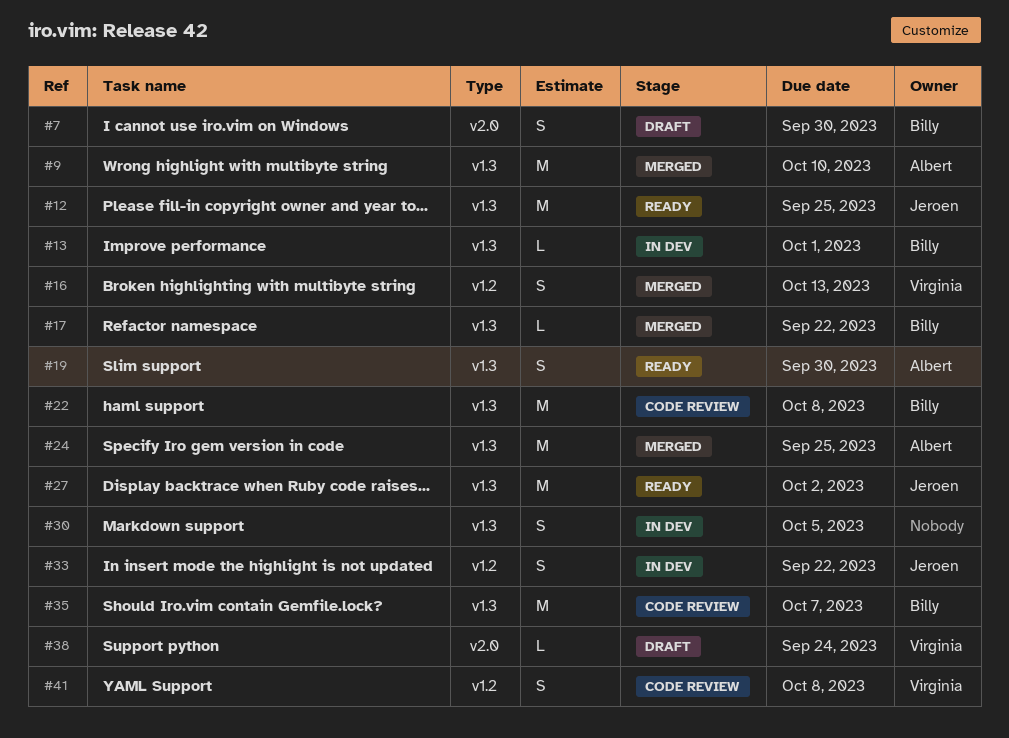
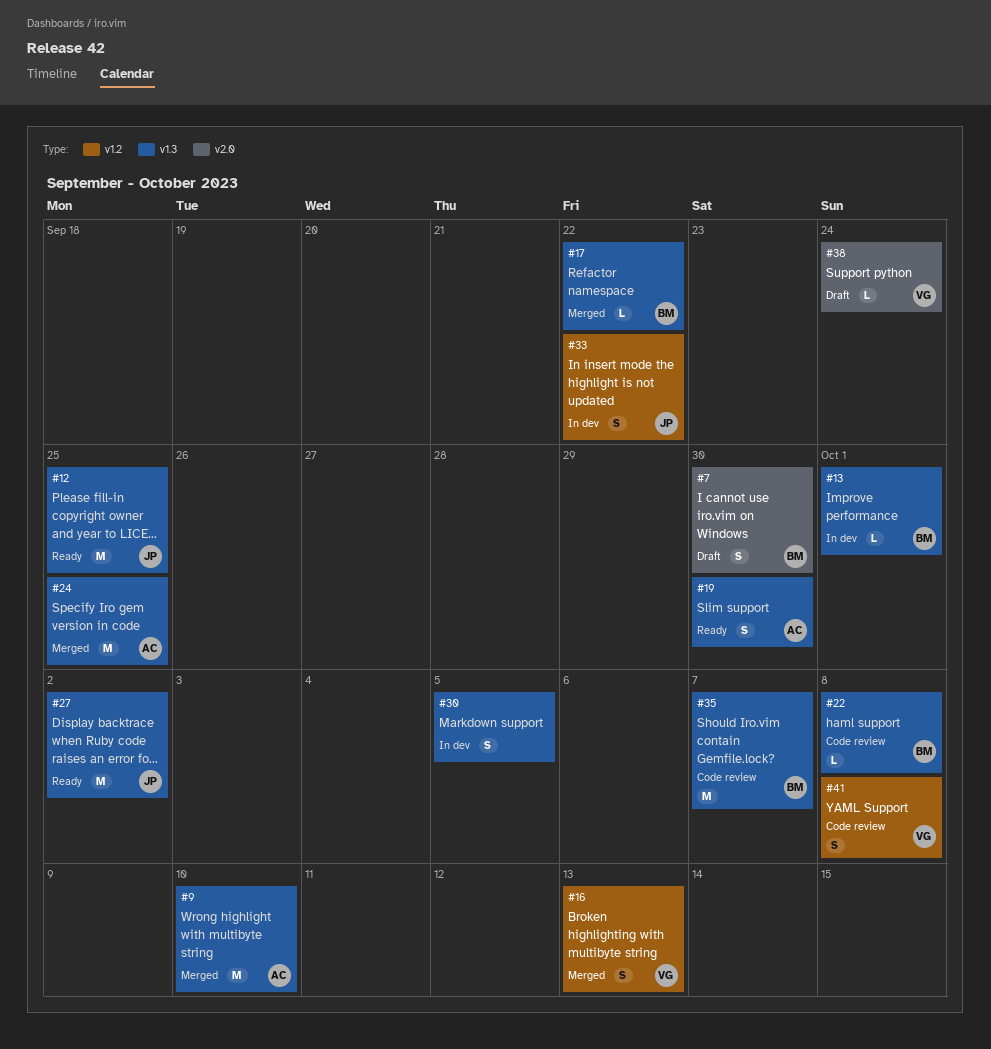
#22, estimate: M -> L

